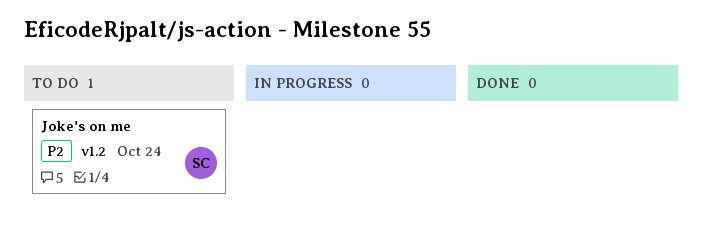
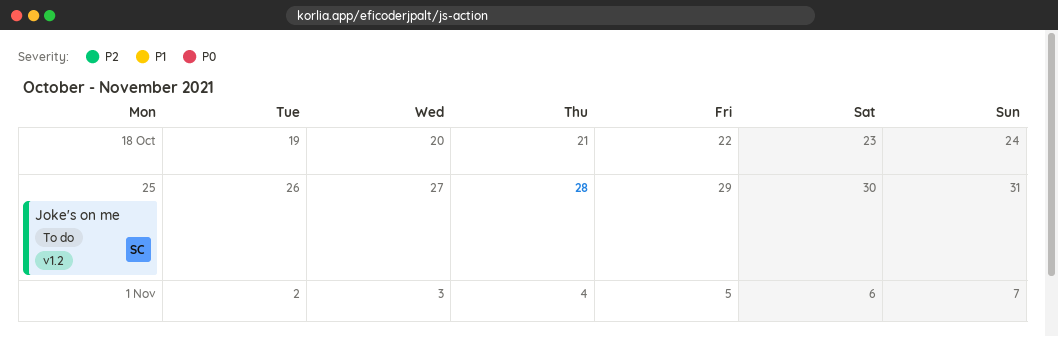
Joke's on me, due: Oct 24 -> Oct 25

